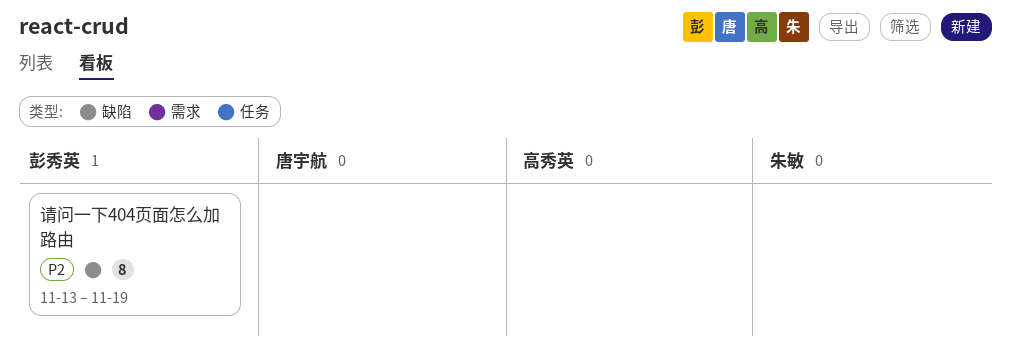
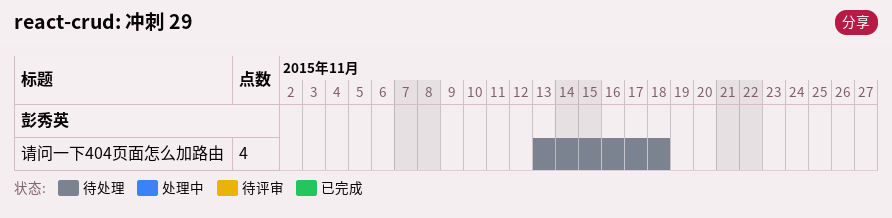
请问一下404页面怎么加路由, estimate: 8 -> 4
请问一下404页面怎么加路由, due: Nov 19 -> Nov 18

